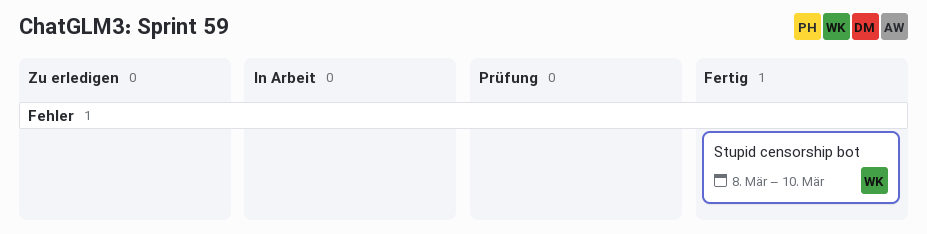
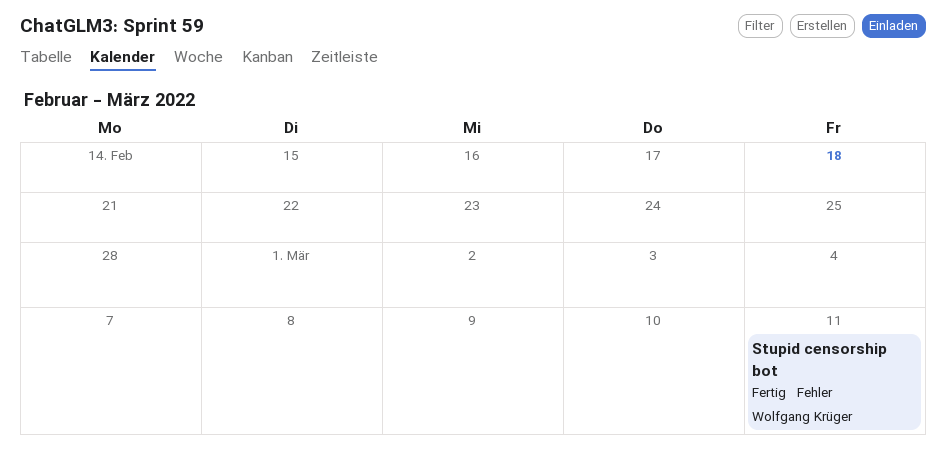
Stupid censorship bot, due: Mar 10 -> Mar 11

